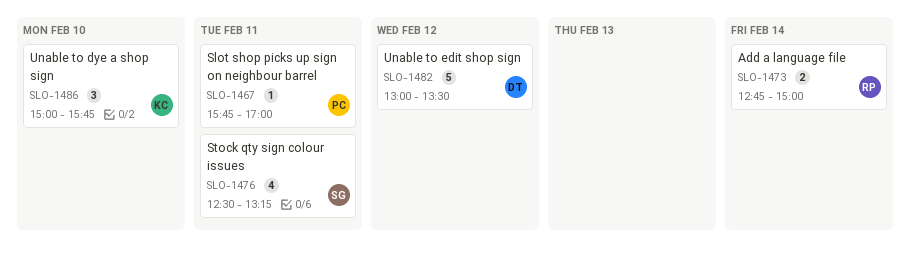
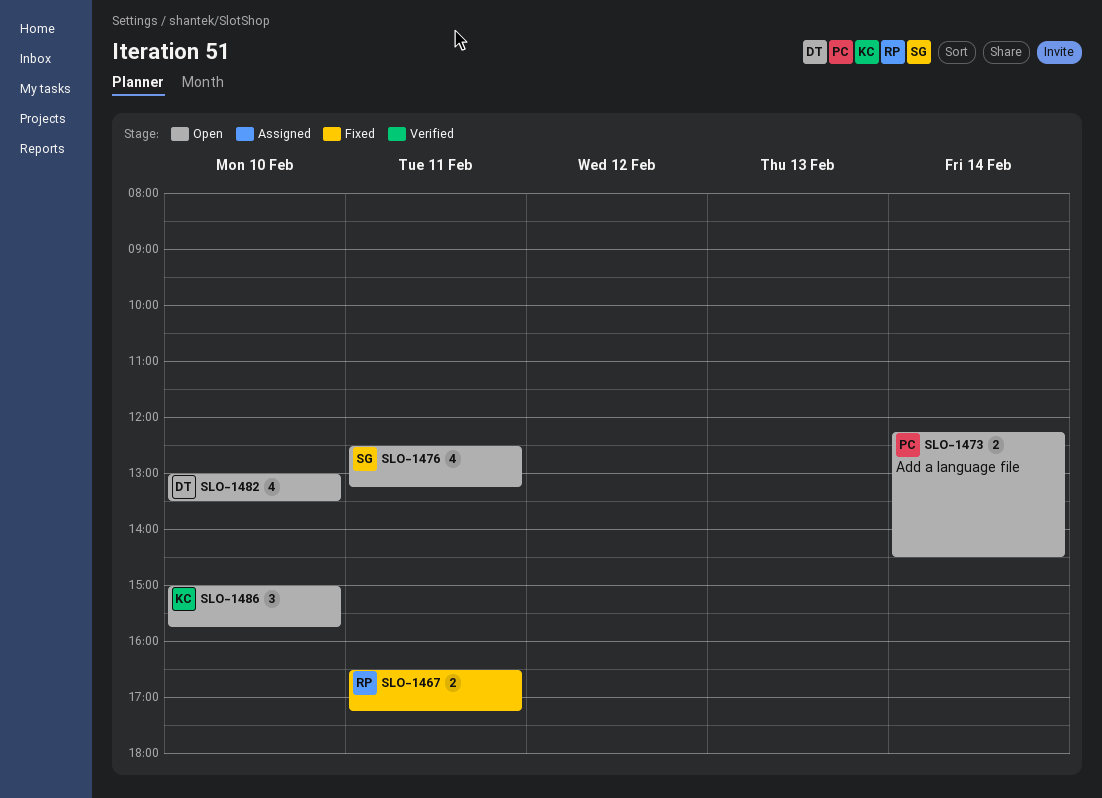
SLO-1467, owner: PC -> RP
SLO-1467, estimate: 1 -> 2
SLO-1467, begins: 15:45 -> 16:30
SLO-1467, ends: 17:00 -> 17:15
SLO-1473, owner: RP -> PC
SLO-1473, begins: 12:45 -> 12:15
SLO-1473, ends: 15:00 -> 14:30
SLO-1482, estimate: 5 -> 4
SLO-1482, day: Feb 12 -> Feb 10

